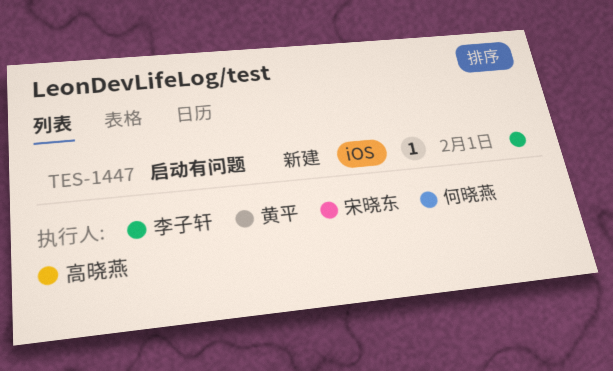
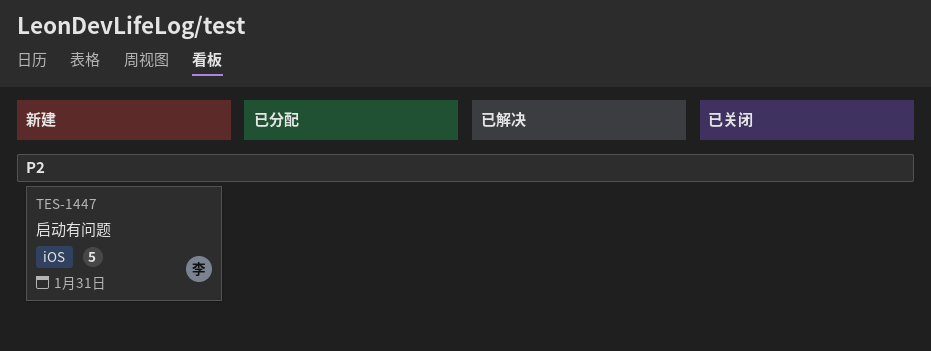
TES-1447, estimate: 1 -> 5
TES-1447, due: Feb 1 -> Jan 31

